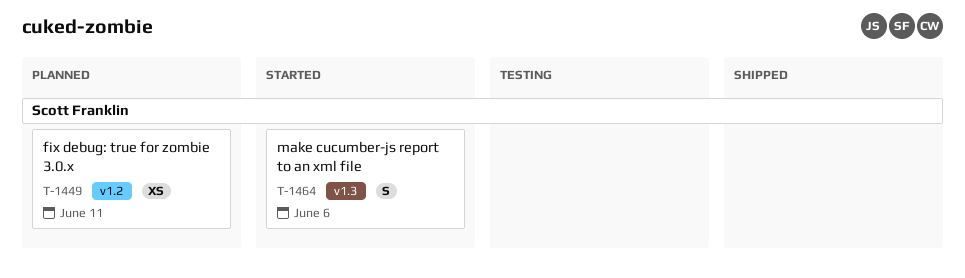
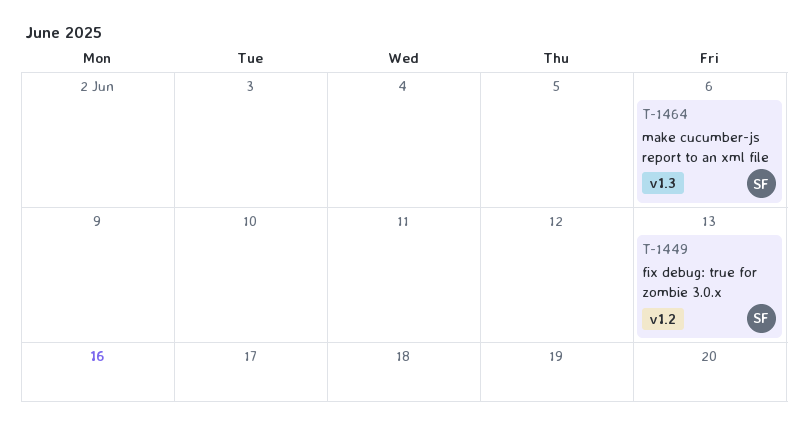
T-1449, due: Jun 11 -> Jun 13

